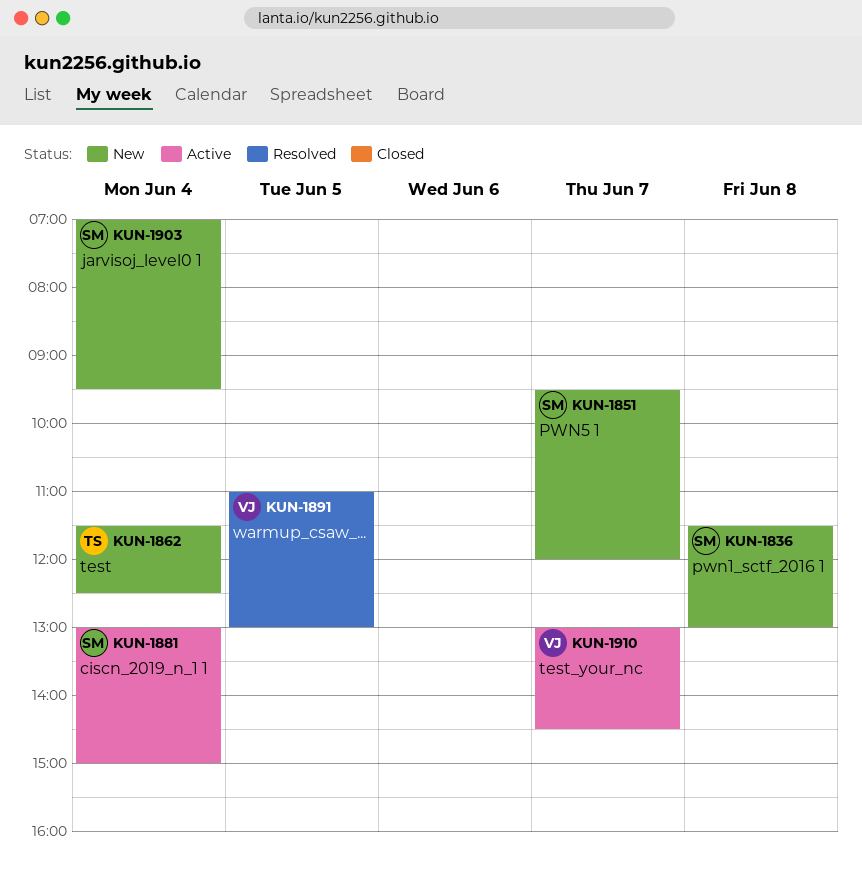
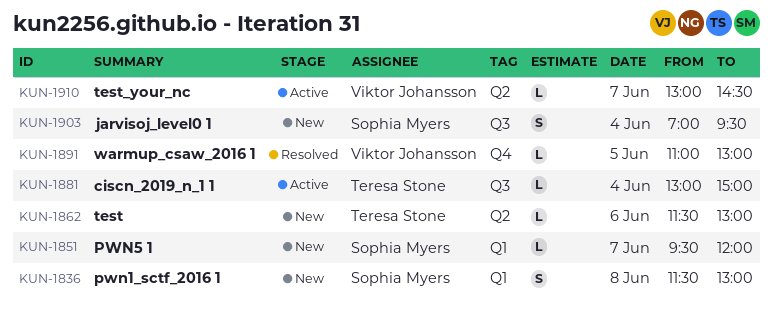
KUN-1862, day: Jun 4 -> Jun 6
KUN-1862, ends: 12:30 -> 13:00
KUN-1881, owner: Sophia Myers -> Teresa Stone

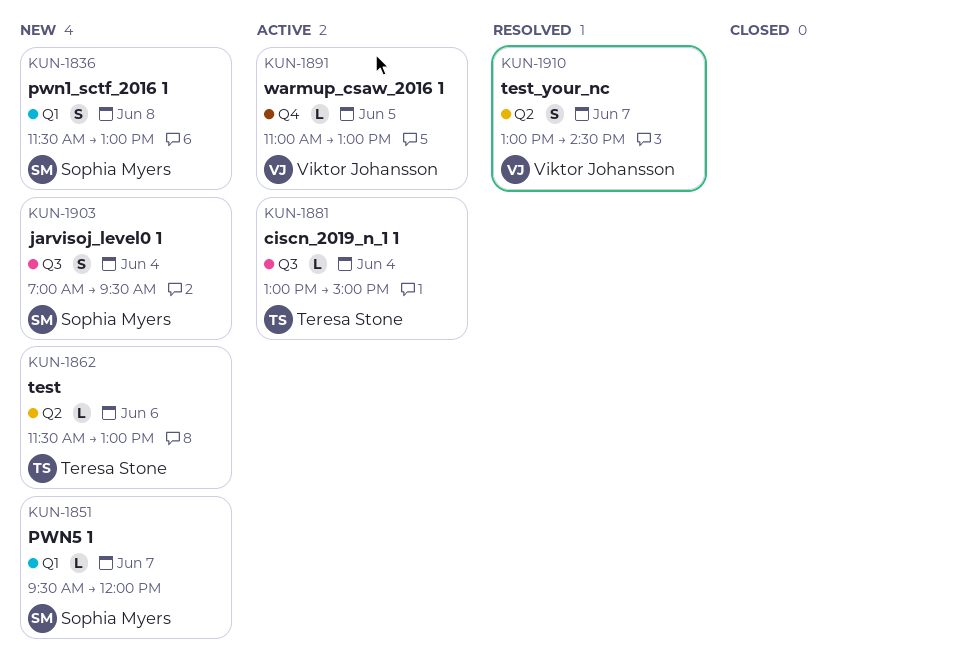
KUN-1891, status: Resolved -> Active
KUN-1910, status: Active -> Resolved
KUN-1910, estimate: L -> S

